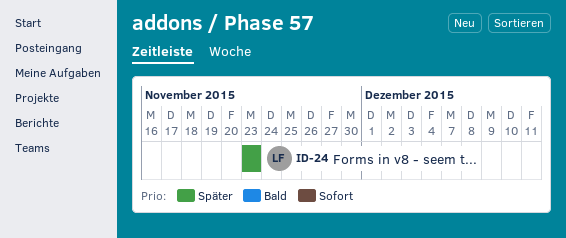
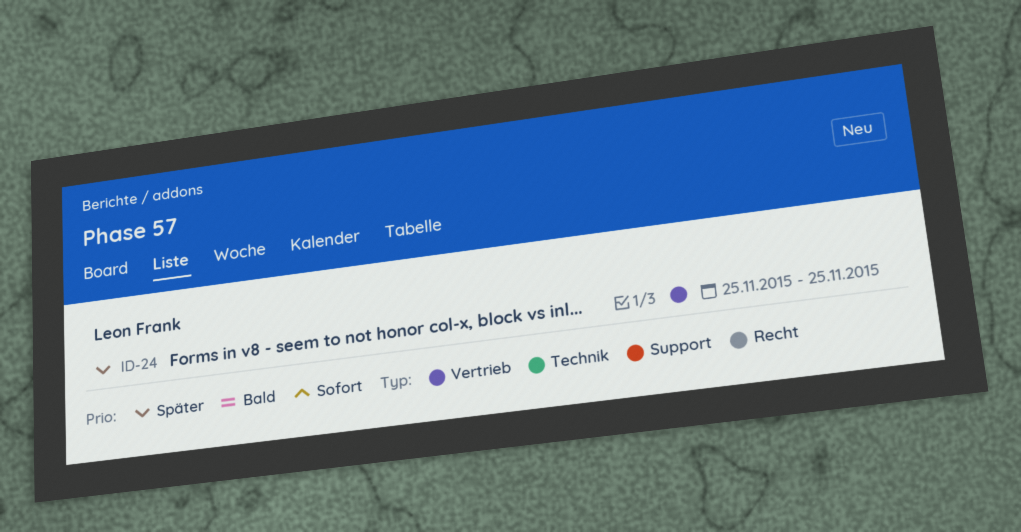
ID-24, start: Nov 23 -> Nov 25
ID-24, due: Nov 23 -> Nov 25

